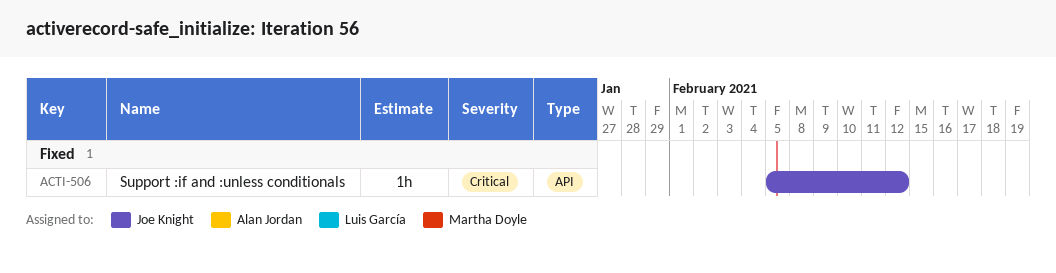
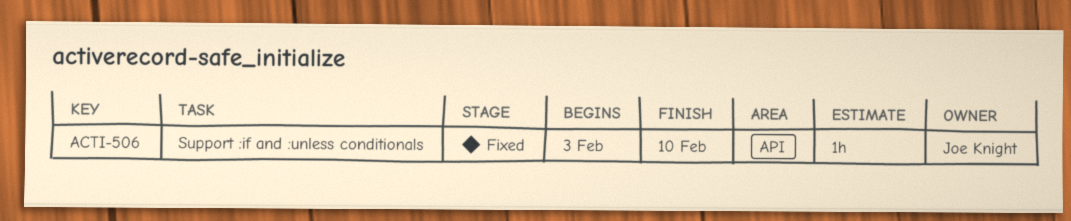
ACTI-506, start: Feb 5 -> Feb 3
ACTI-506, due: Feb 12 -> Feb 10

